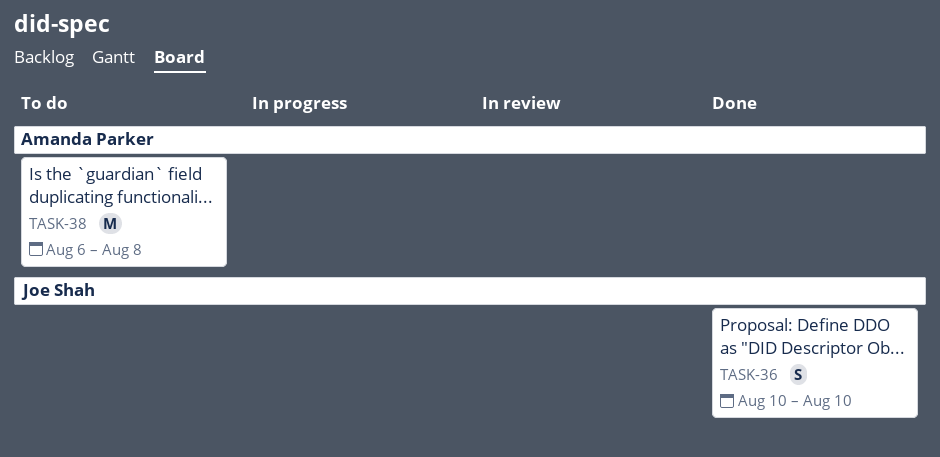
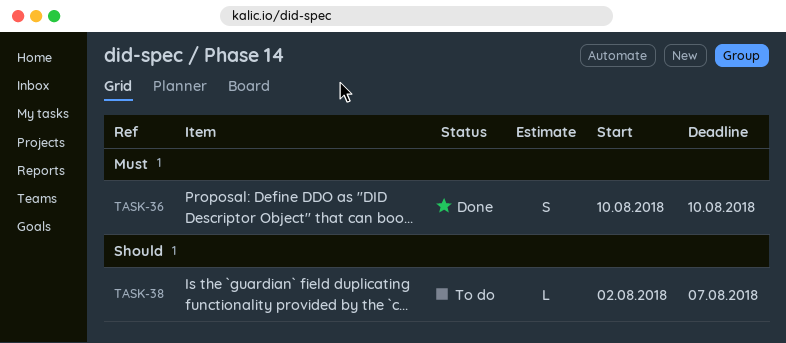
TASK-38, estimate: M -> L
TASK-38, start: Aug 6 -> Aug 2
TASK-38, due: Aug 8 -> Aug 7

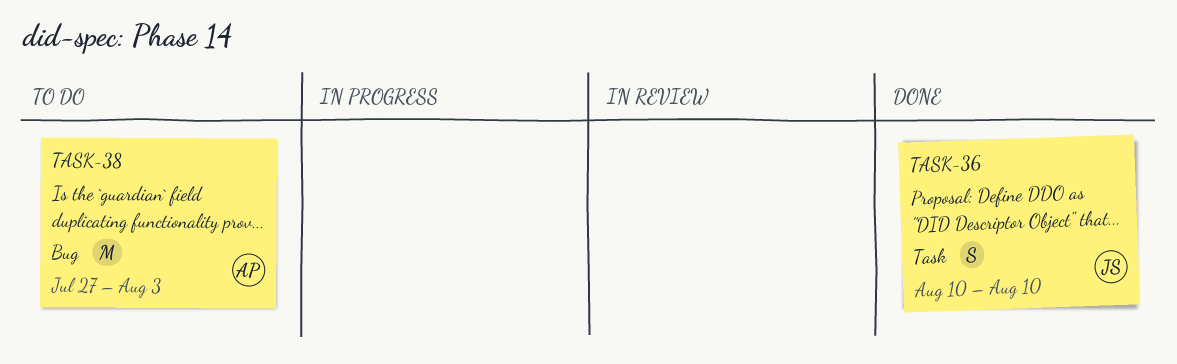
TASK-38, estimate: L -> M
TASK-38, start: Aug 2 -> Jul 27
TASK-38, due: Aug 7 -> Aug 3

